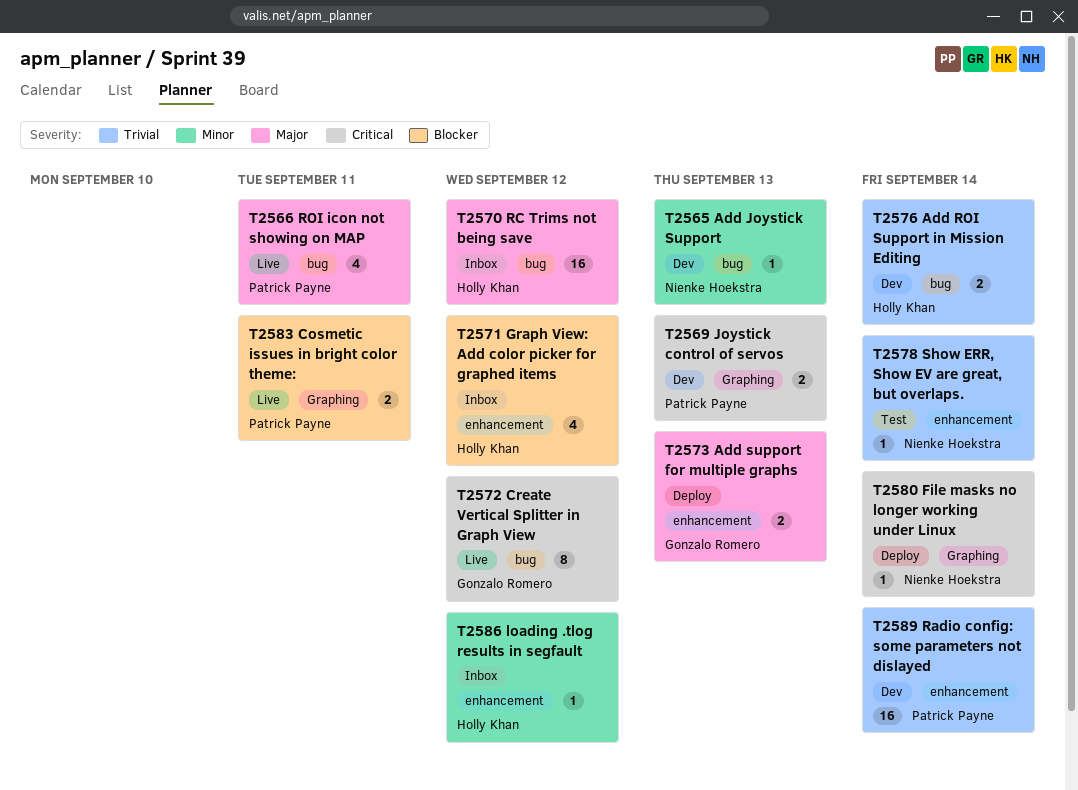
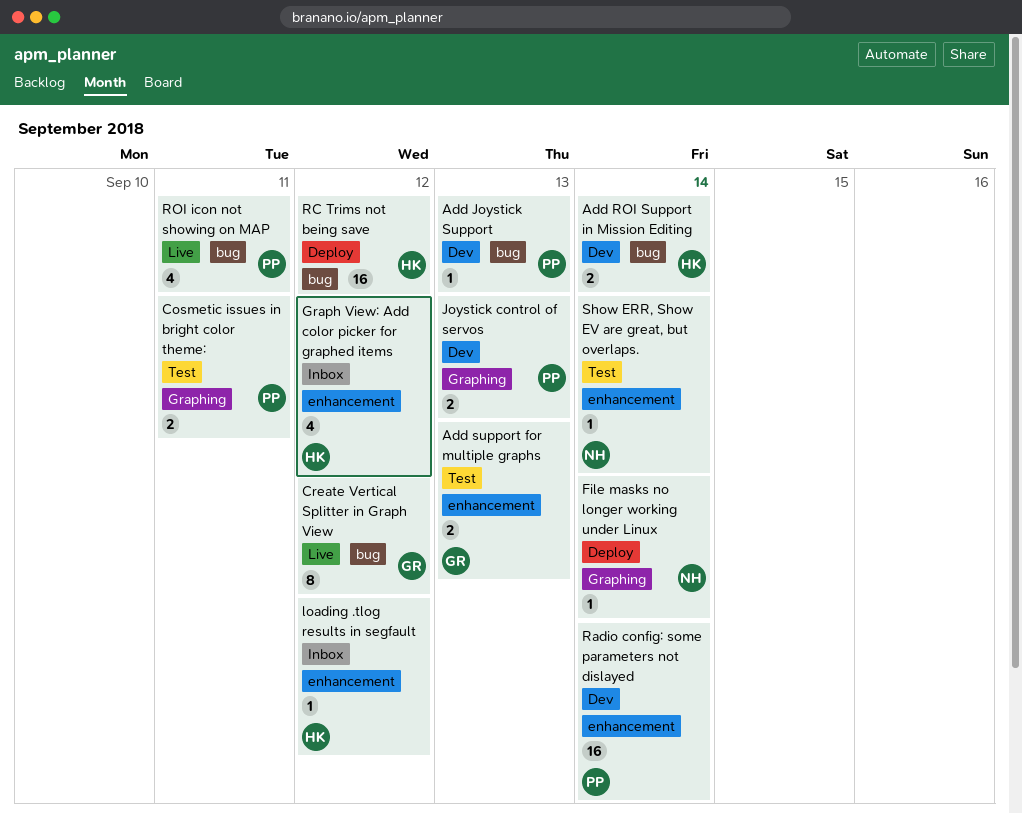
Add Joystick Support, owner: Nienke Hoekstra -> Patrick Payne
Add support for multiple graphs, status: Deploy -> Test
Cosmetic issues in bright color theme:, status: Live -> Test
RC Trims not being save, status: Inbox -> Deploy

